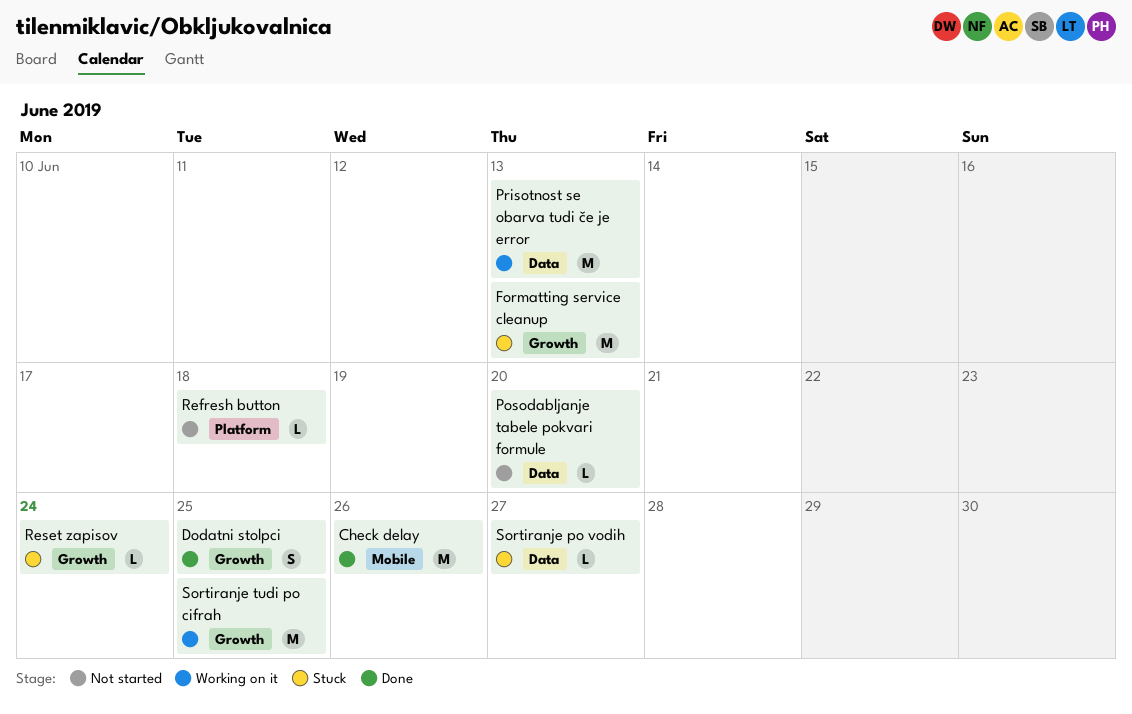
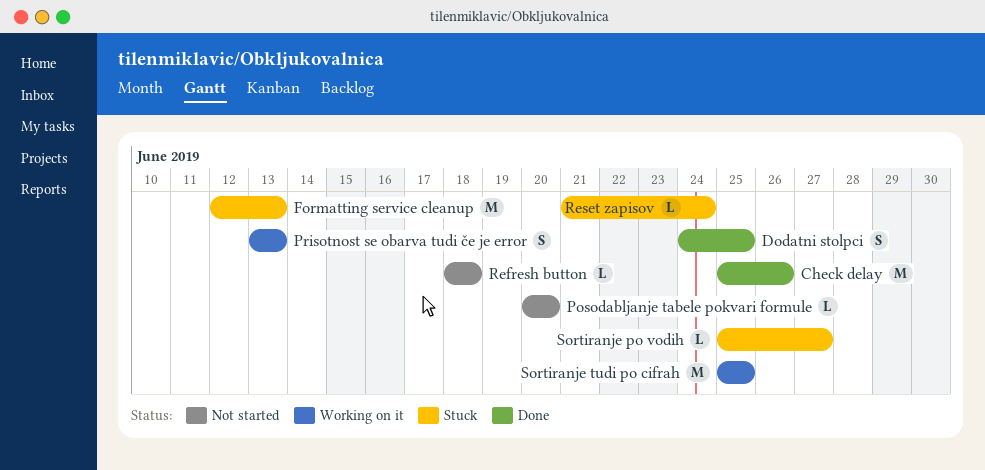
Prisotnost se obarva tudi če je error, estimate: M -> S

